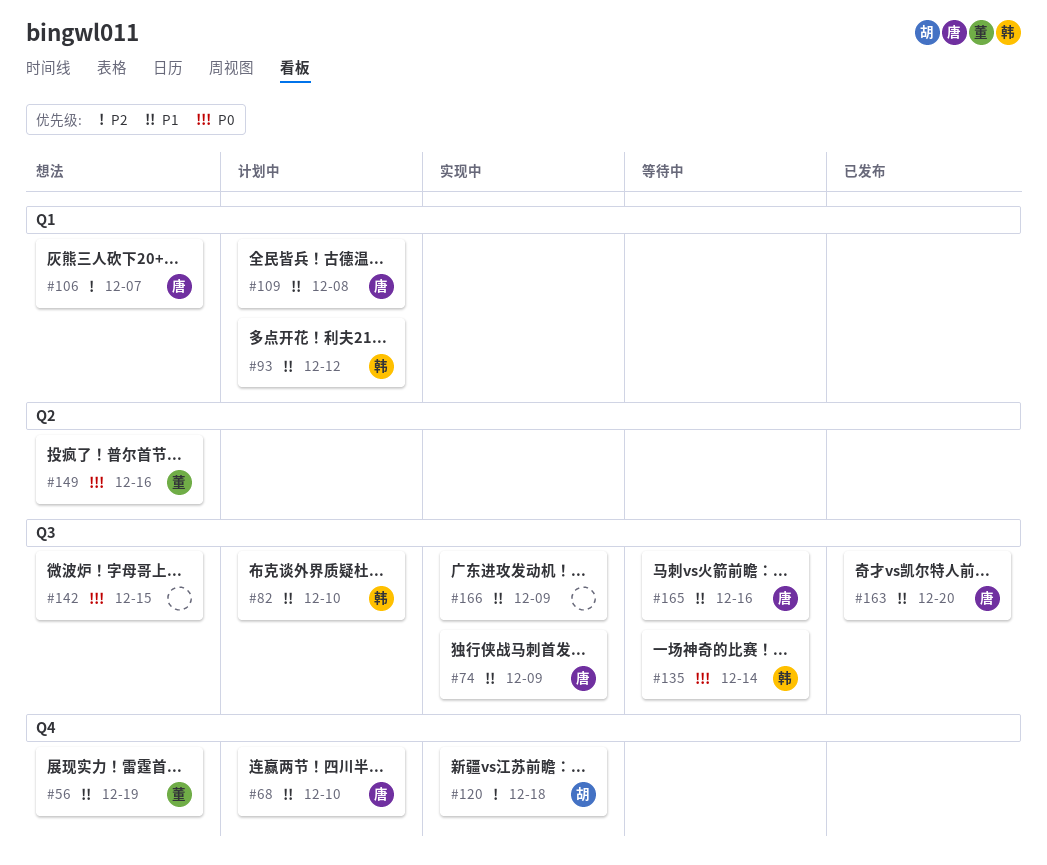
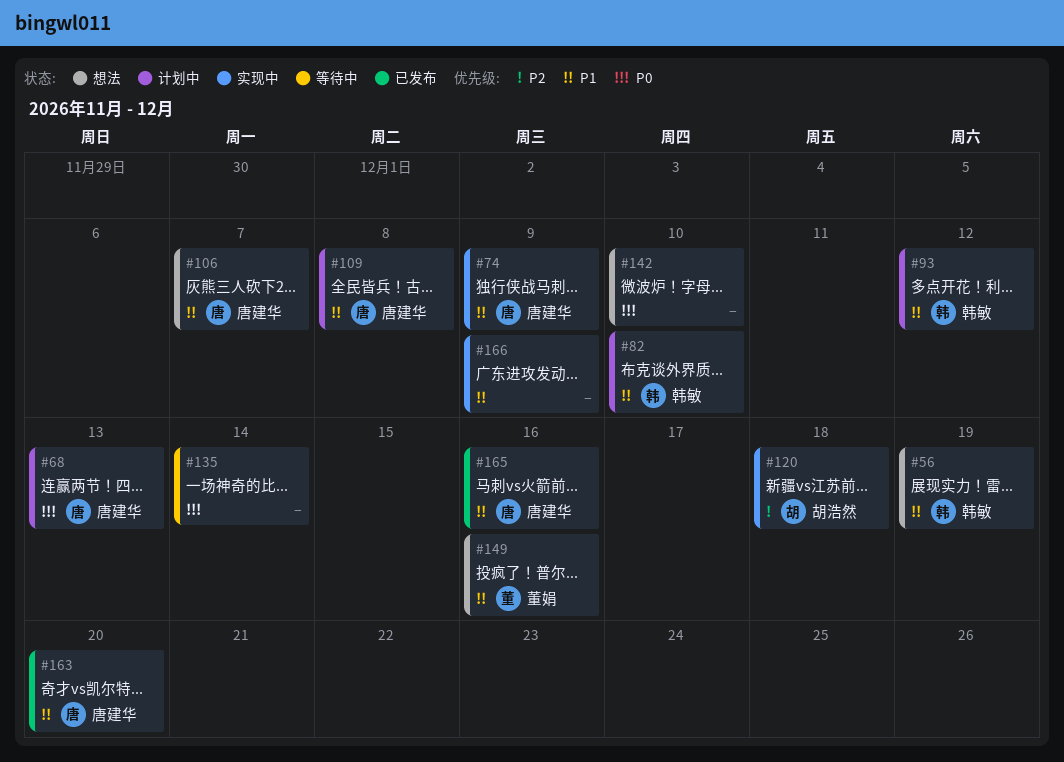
#56, owner: 董娟 -> 韩敏
#68, priority: P1 -> P0
#68, due: Dec 10 -> Dec 13
#106, priority: P2 -> P1
#135, owner: 韩敏 -> none
#142, due: Dec 15 -> Dec 10
#149, priority: P0 -> P1
#165, status: 等待中 -> 已发布

